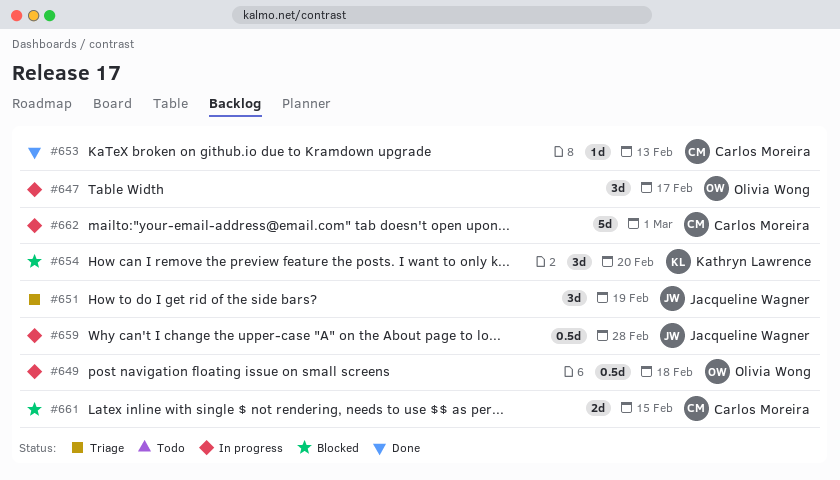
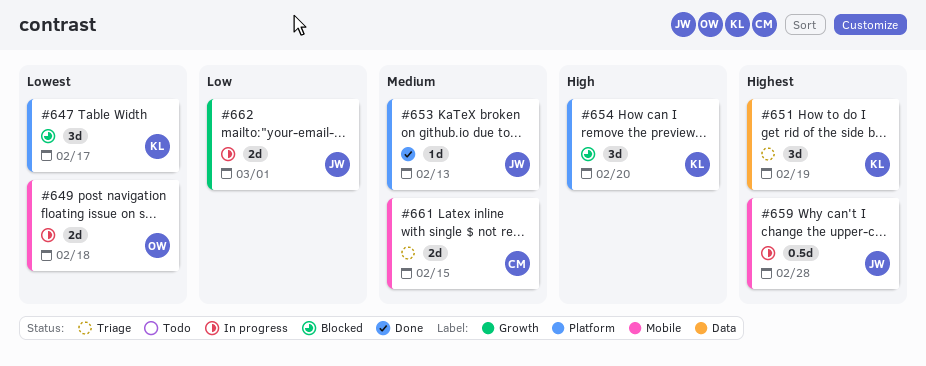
#647, status: In progress -> Blocked
#647, owner: Olivia Wong -> Kathryn Lawrence
#649, estimate: 0.5d -> 2d
#651, owner: Jacqueline Wagner -> Kathryn Lawrence
#653, owner: Carlos Moreira -> Jacqueline Wagner
#661, status: Blocked -> Triage
#662, owner: Carlos Moreira -> Jacqueline Wagner
#662, estimate: 5d -> 2d

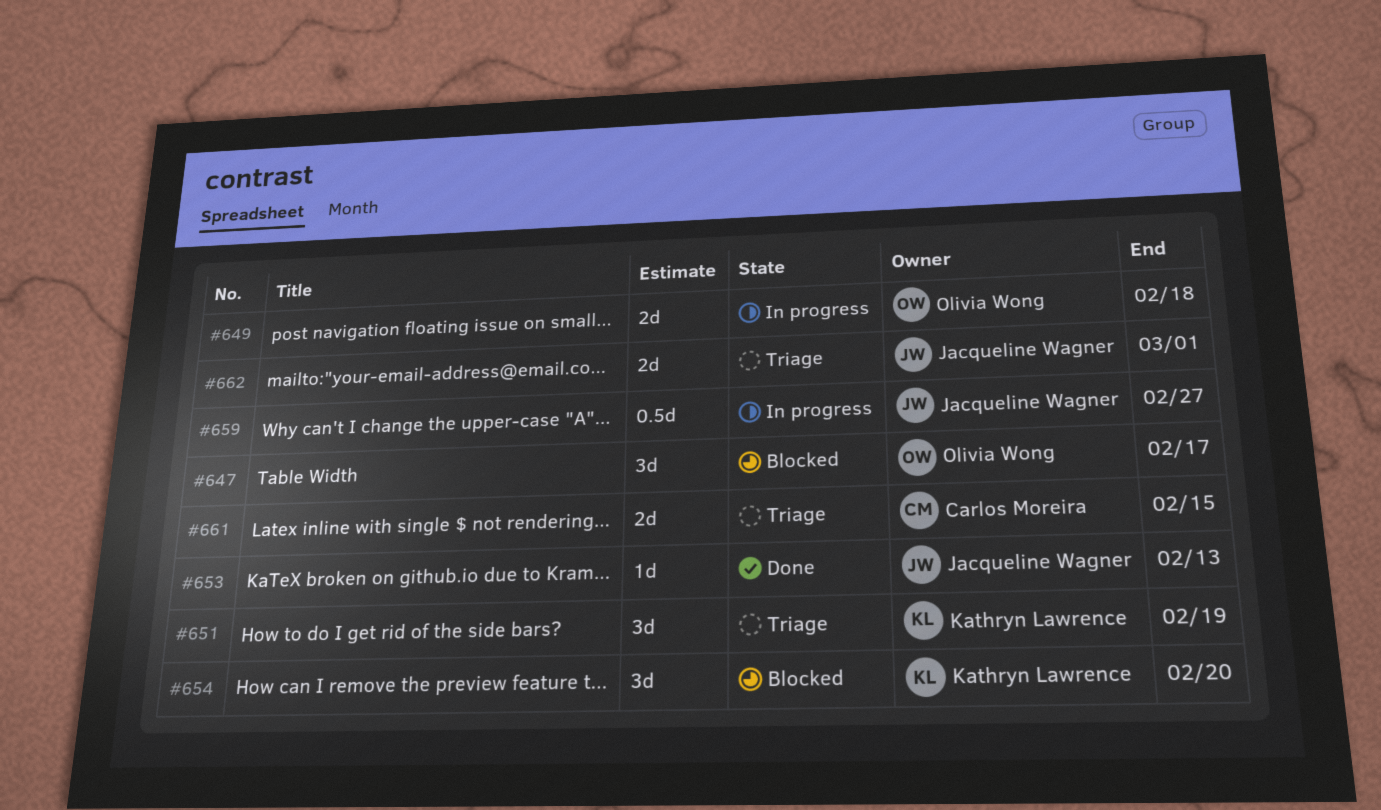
#647, owner: Kathryn Lawrence -> Olivia Wong
#659, due: Feb 28 -> Feb 27
#662, status: In progress -> Triage

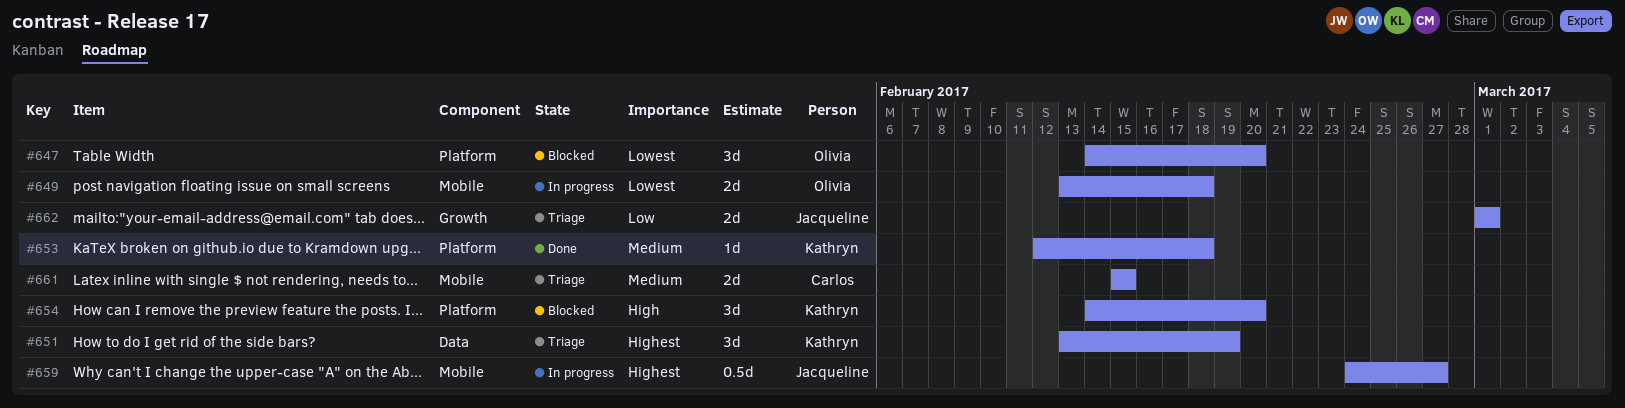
#647, due: Feb 17 -> Feb 20
#653, owner: Jacqueline Wagner -> Kathryn Lawrence
#653, due: Feb 13 -> Feb 18

